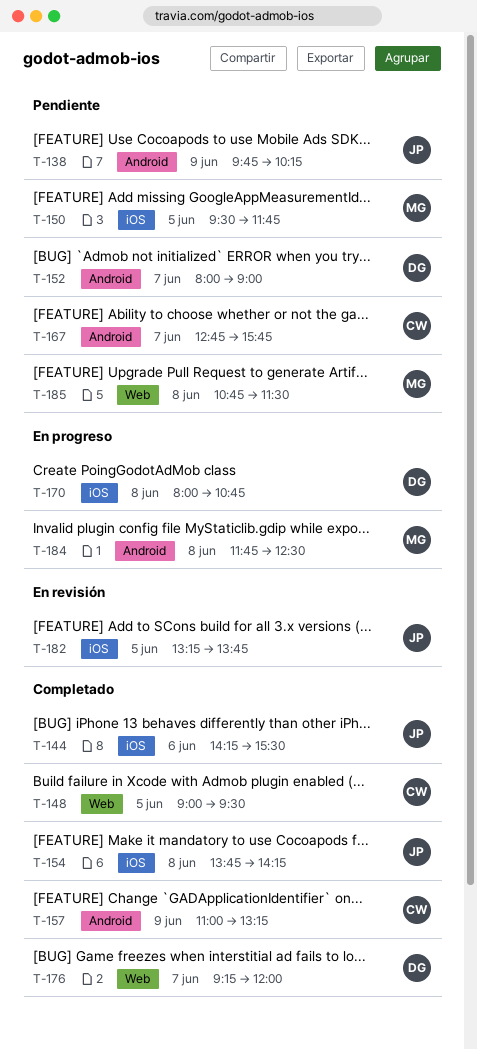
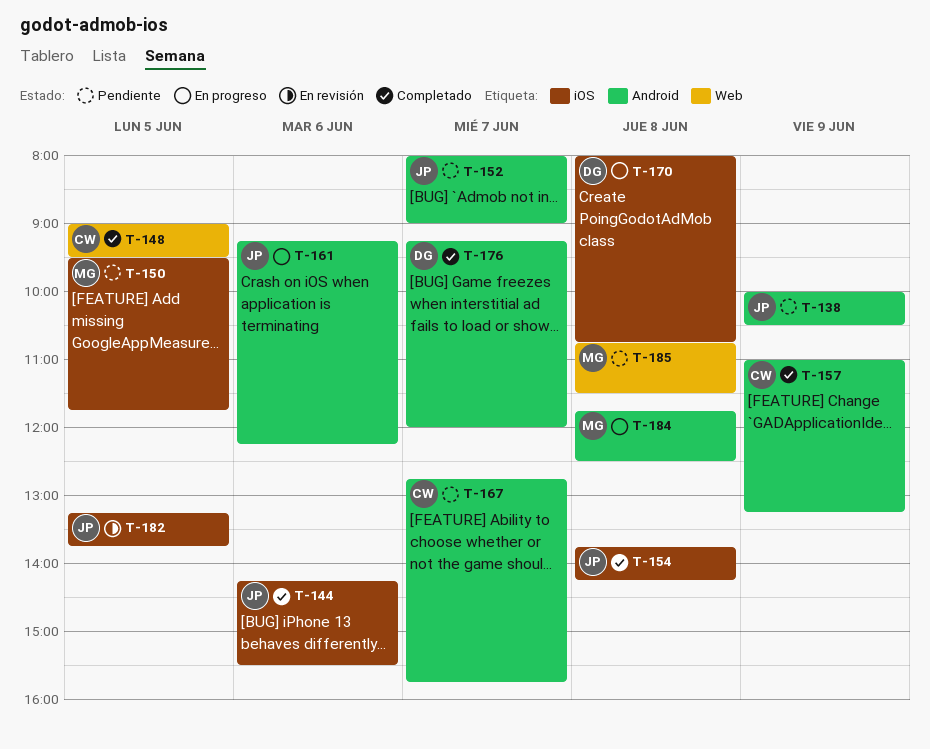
T-138, begins: 09:45 -> 10:00
T-138, ends: 10:15 -> 10:30
T-152, owner: DG -> JP
T-161: none -> present
T-176, label: Web -> Android

